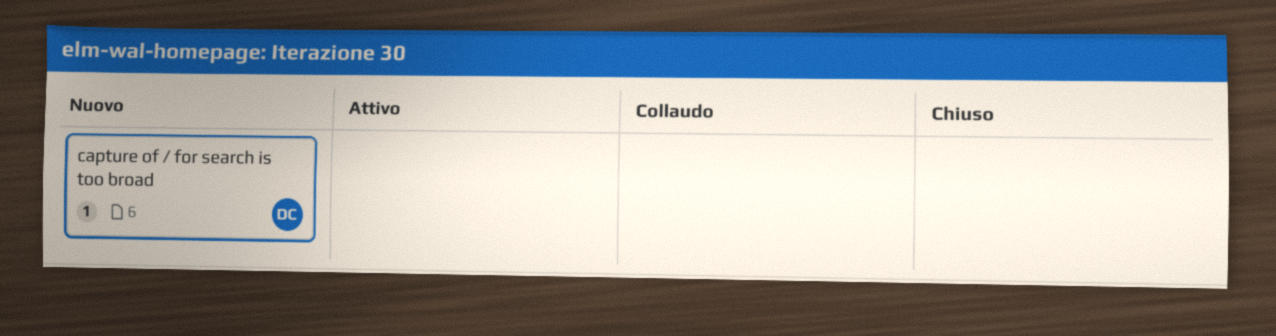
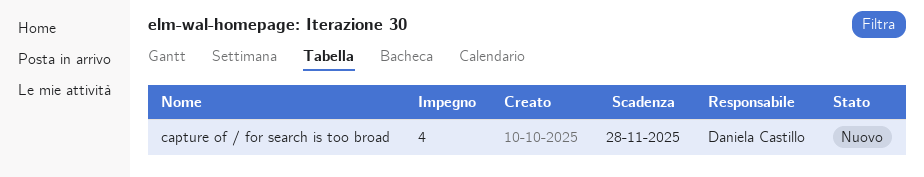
capture of / for search is too broad, estimate: 1 -> 4

